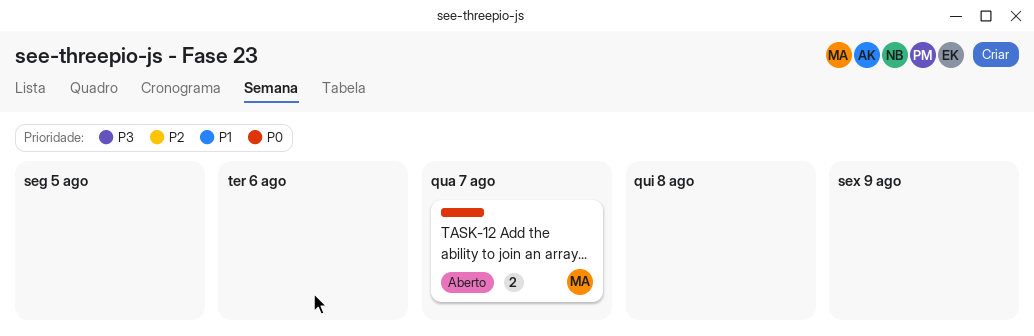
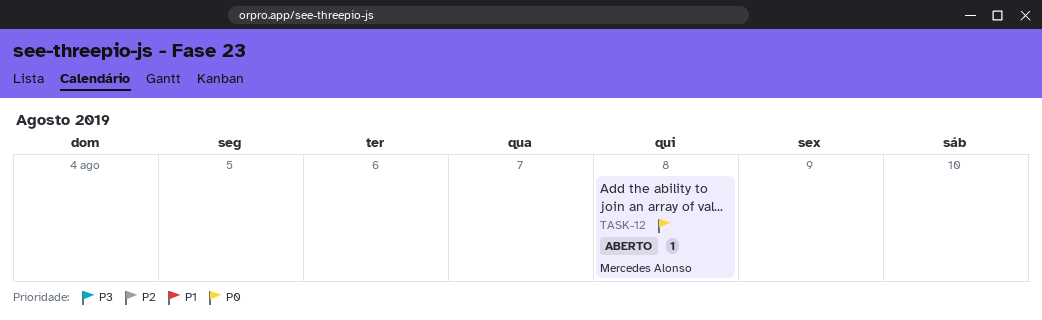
TASK-12, estimate: 2 -> 1
TASK-12, due: Aug 7 -> Aug 8

